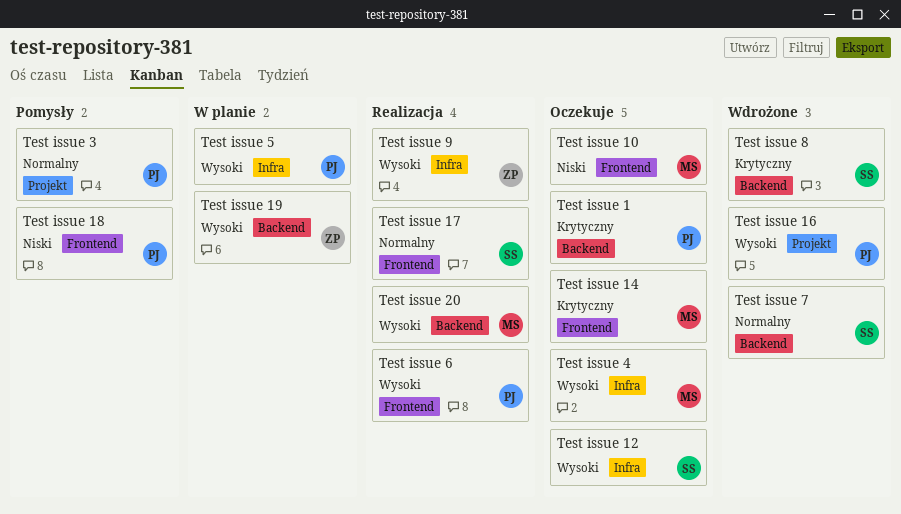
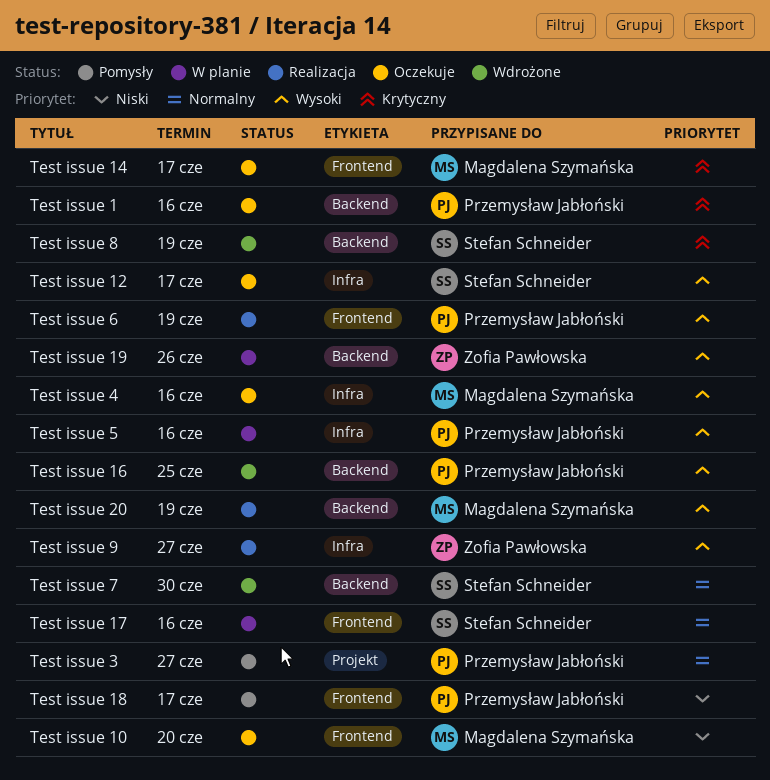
Test issue 16, label: Projekt -> Backend
Test issue 17, status: Realizacja -> W planie

